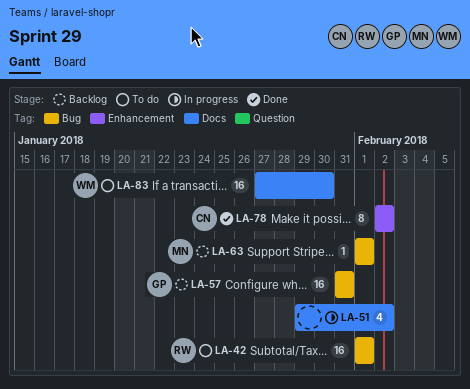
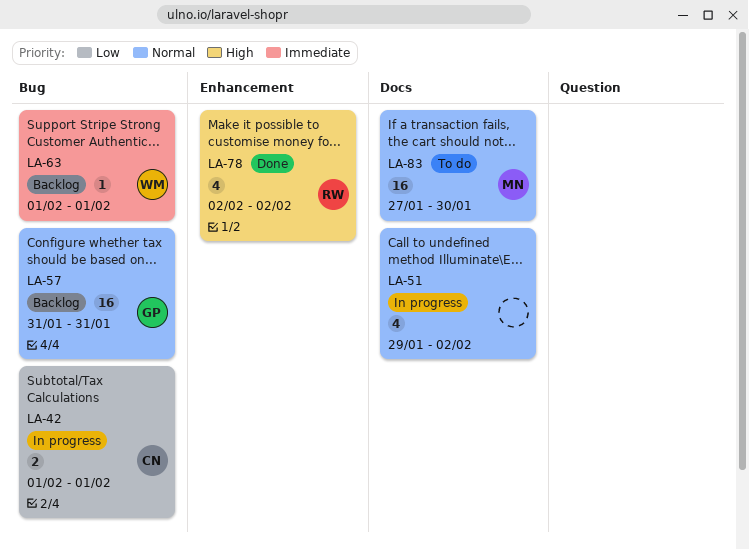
LA-42, status: To do -> In progress
LA-42, owner: RW -> CN
LA-42, estimate: 16 -> 2
LA-63, owner: MN -> WM
LA-78, owner: CN -> RW
LA-78, estimate: 8 -> 4
LA-83, owner: WM -> MN

